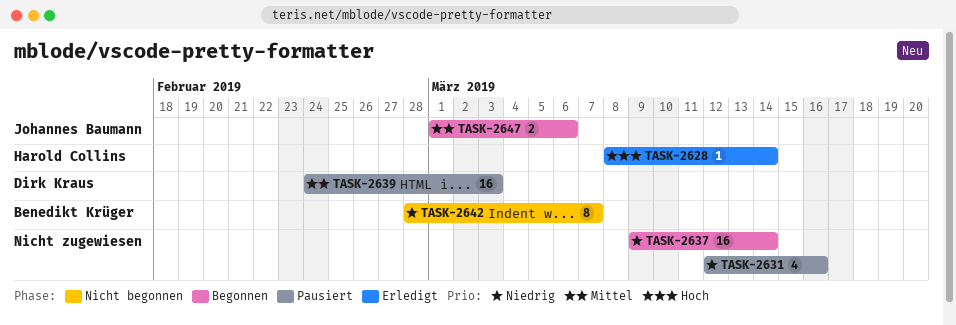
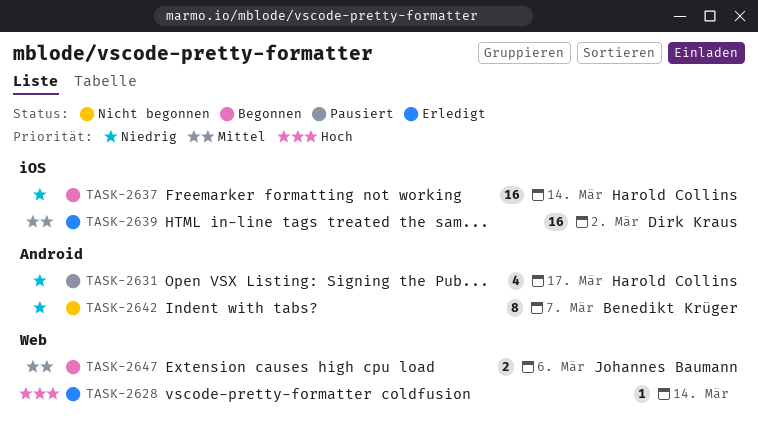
TASK-2628, owner: Harold Collins -> none
TASK-2631, owner: none -> Harold Collins
TASK-2631, due: Mar 16 -> Mar 17
TASK-2637, owner: none -> Harold Collins
TASK-2639, status: Pausiert -> Erledigt
TASK-2639, due: Mar 3 -> Mar 2

